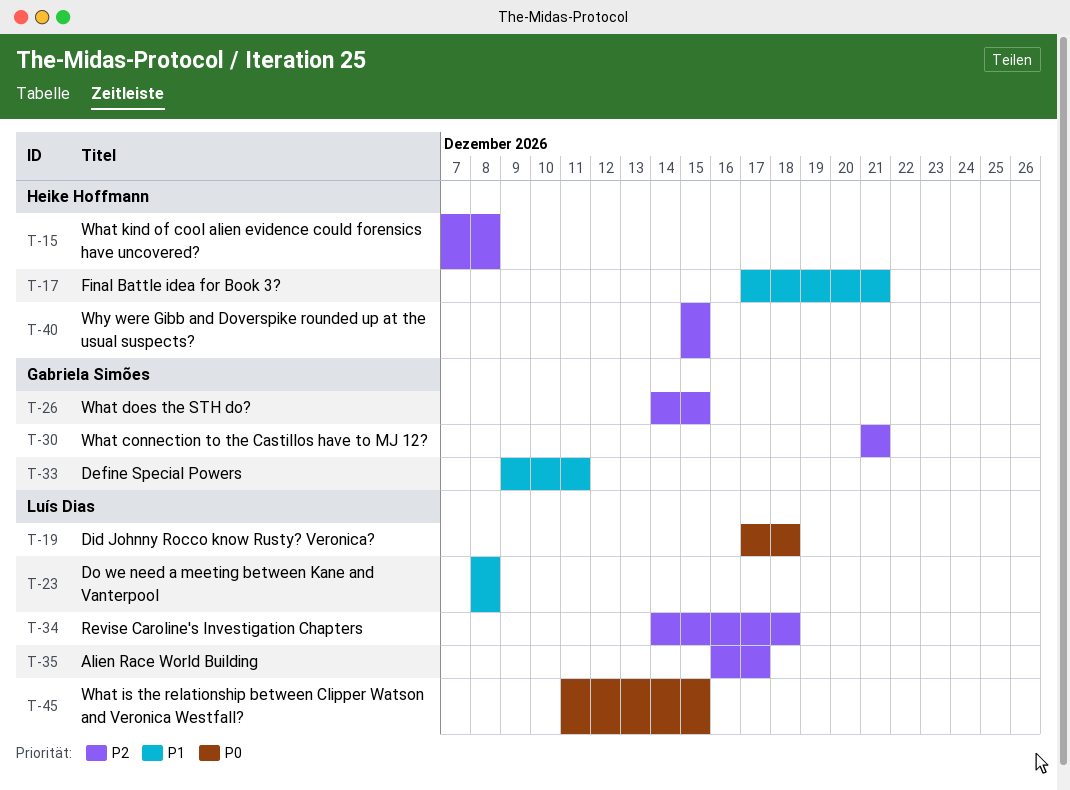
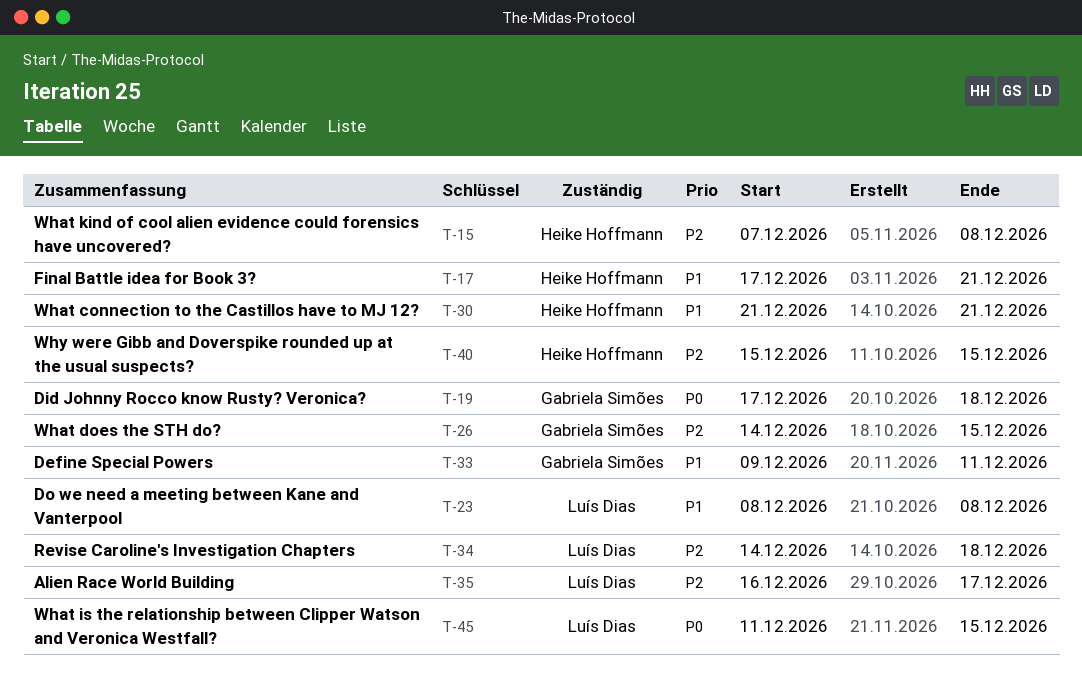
T-19, owner: Luís Dias -> Gabriela Simões
T-30, owner: Gabriela Simões -> Heike Hoffmann
T-30, priority: P2 -> P1

